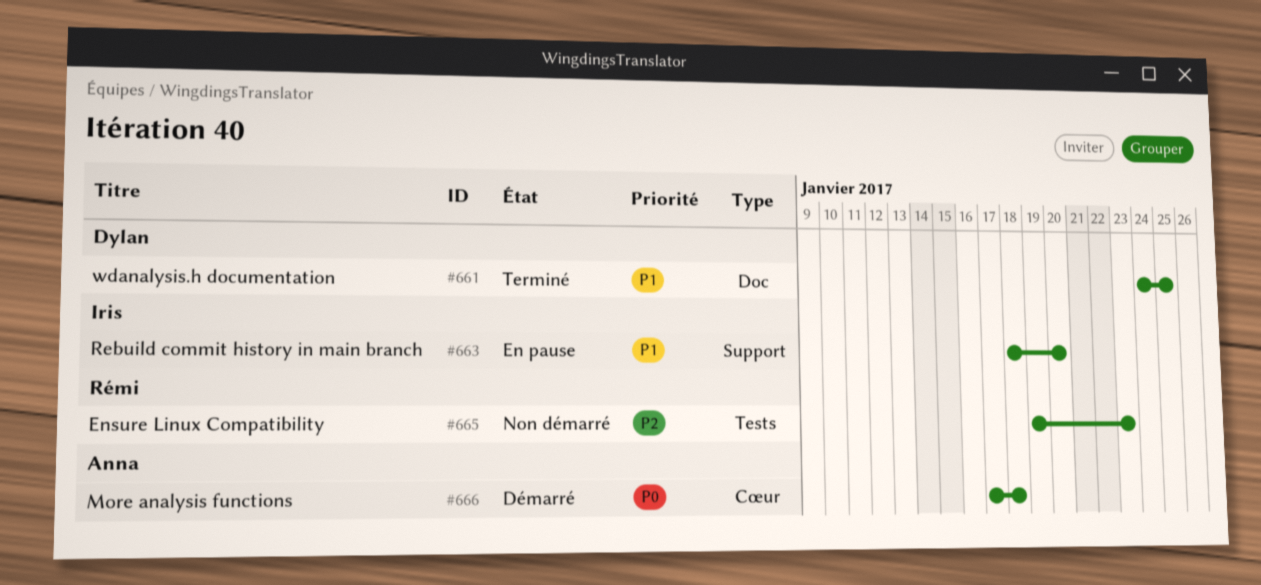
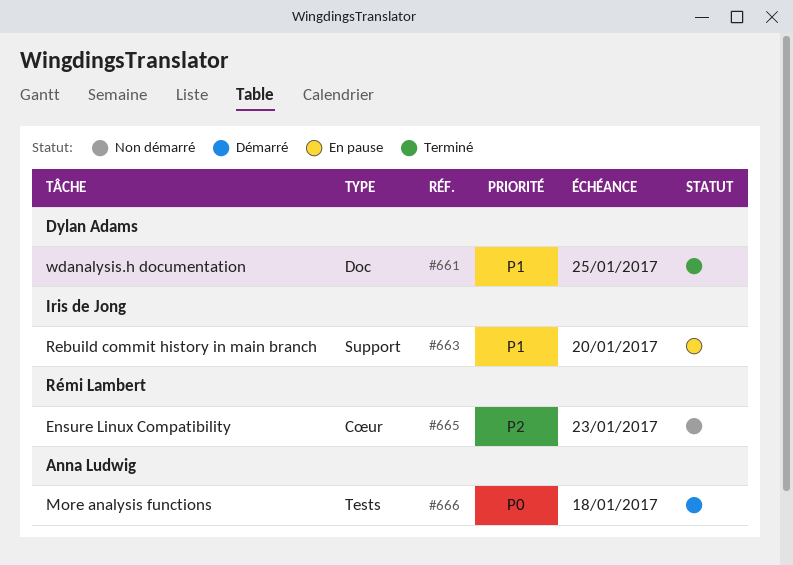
#665, label: Tests -> Cœur
#666, label: Cœur -> Tests

